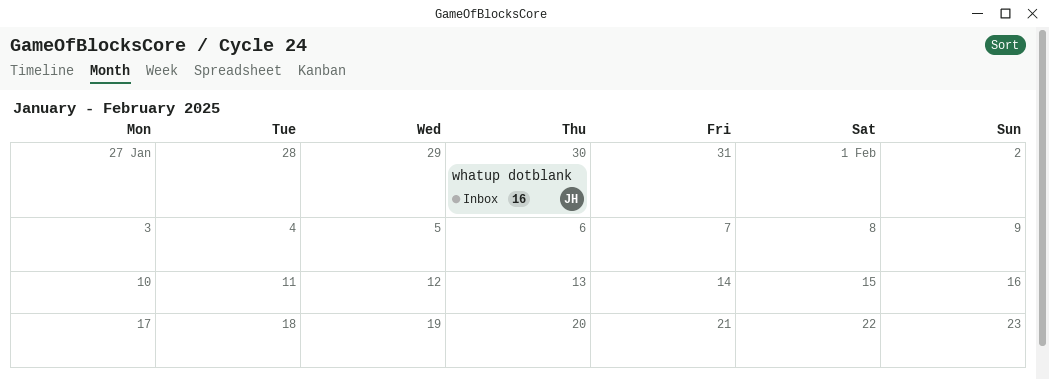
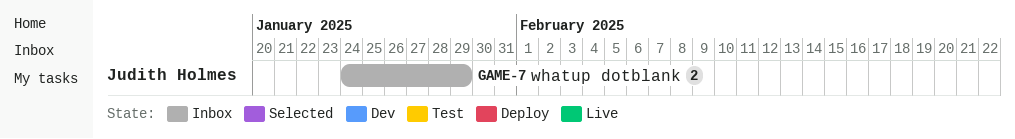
whatup dotblank, estimate: 16 -> 2
whatup dotblank, due: Jan 30 -> Jan 29

